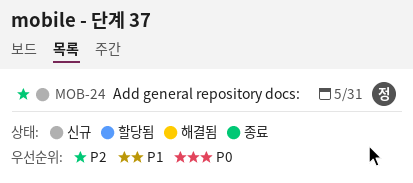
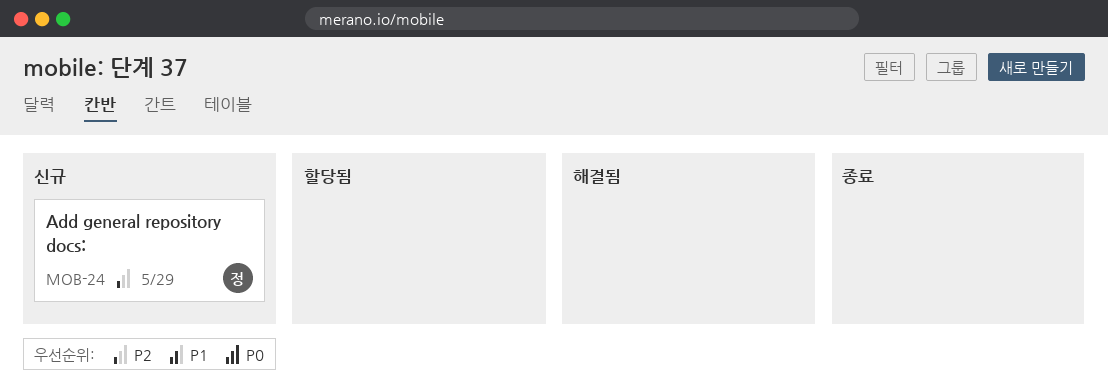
MOB-24, due: May 31 -> May 29

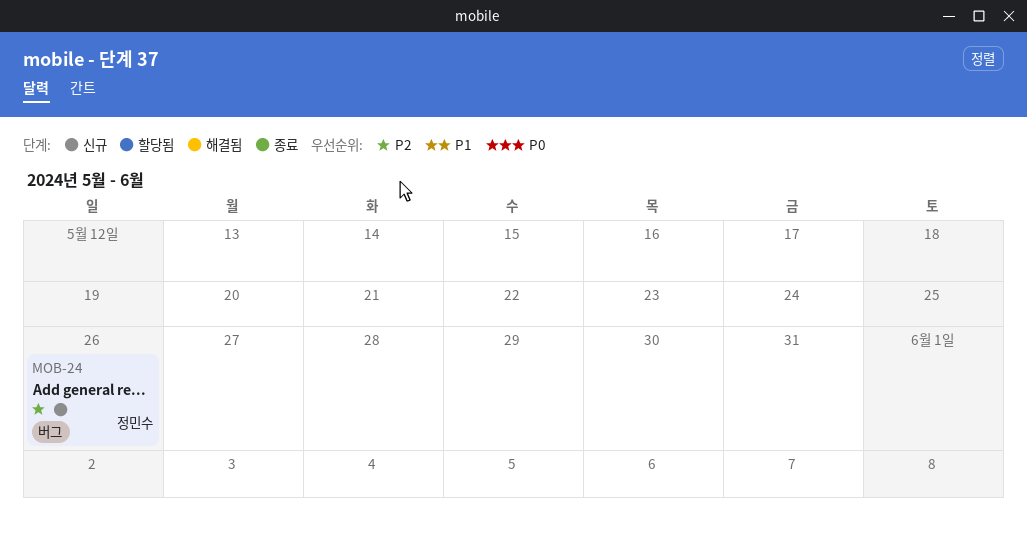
MOB-24, due: May 29 -> May 26

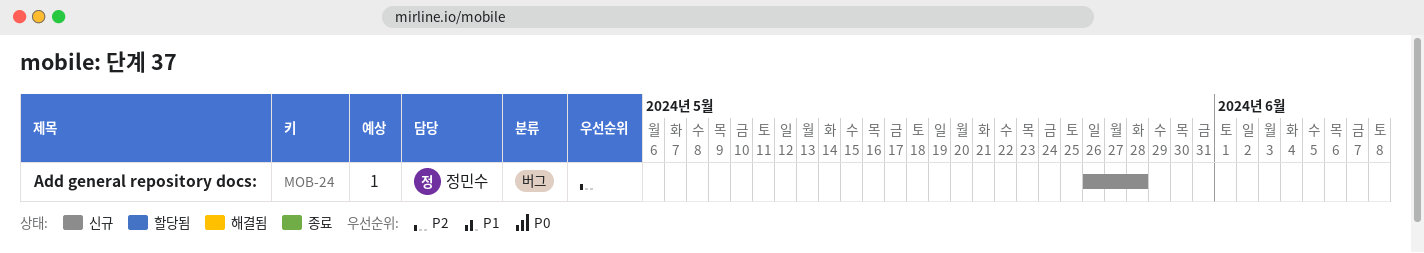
MOB-24, due: May 26 -> May 28

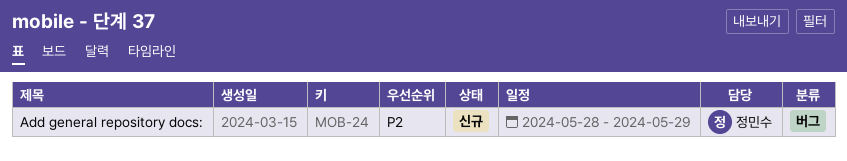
MOB-24, start: May 26 -> May 28
MOB-24, due: May 28 -> May 29

